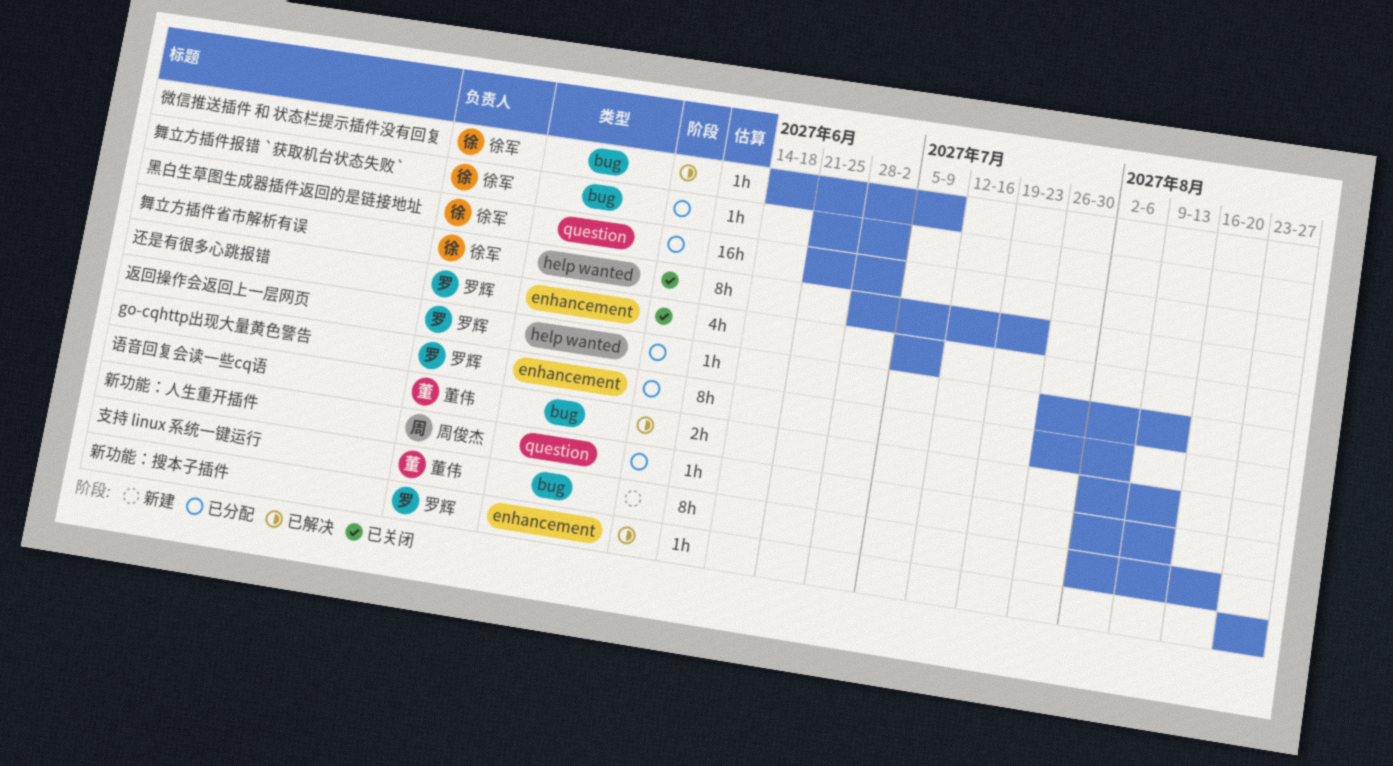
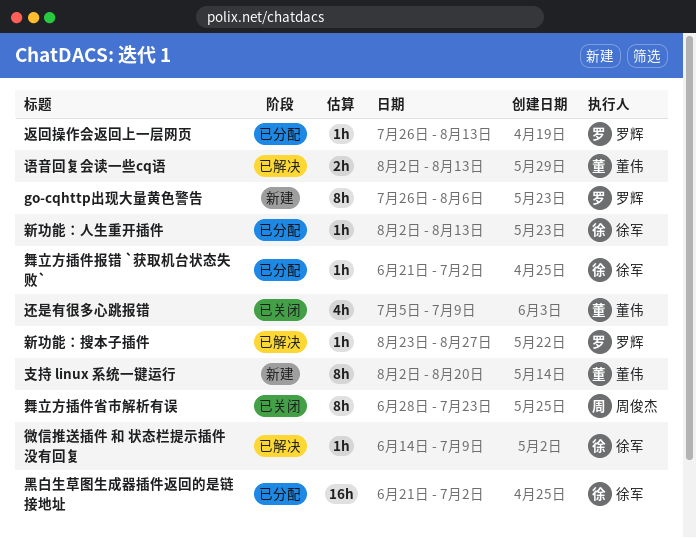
go-cqhttp出现大量黄色警告, status: 已分配 -> 新建
新功能：人生重开插件, owner: 周俊杰 -> 徐军
舞立方插件省市解析有误, owner: 徐军 -> 周俊杰
还是有很多心跳报错, owner: 罗辉 -> 董伟

